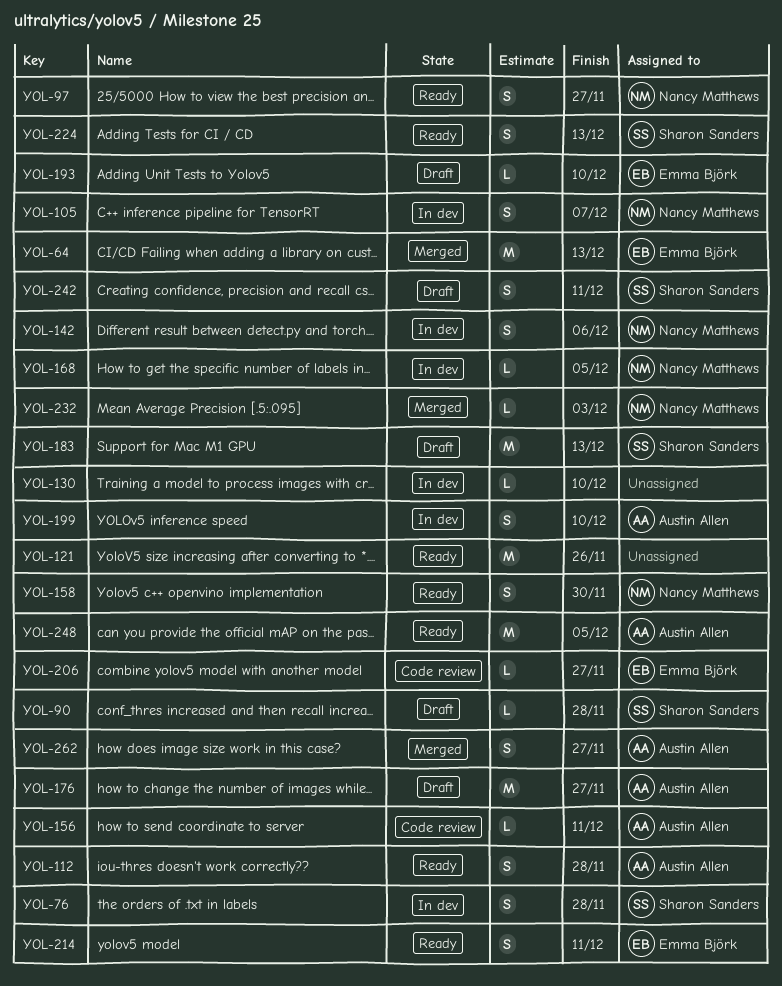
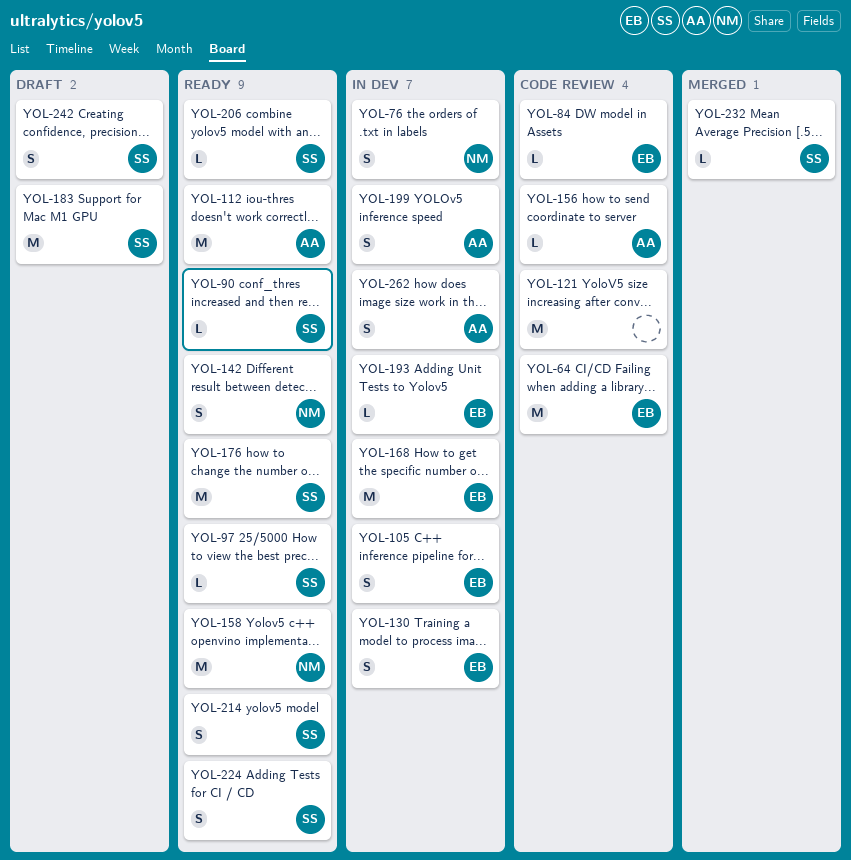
YOL-64, status: Merged -> Code review
YOL-76, owner: Sharon Sanders -> Nancy Matthews
YOL-84: none -> present
YOL-90, status: Draft -> Ready
YOL-97, owner: Nancy Matthews -> Sharon Sanders
YOL-97, estimate: S -> L
YOL-105, owner: Nancy Matthews -> Emma Björk
YOL-112, estimate: S -> M
YOL-121, status: Ready -> Code review
YOL-130, owner: none -> Emma Björk
YOL-130, estimate: L -> S
YOL-142, status: In dev -> Ready
YOL-158, estimate: S -> M
YOL-168, owner: Nancy Matthews -> Emma Björk
YOL-168, estimate: L -> M
YOL-176, status: Draft -> Ready
YOL-176, owner: Austin Allen -> Sharon Sanders
YOL-193, status: Draft -> In dev
YOL-206, status: Code review -> Ready
YOL-206, owner: Emma Björk -> Sharon Sanders
YOL-214, owner: Emma Björk -> Sharon Sanders
YOL-232, owner: Nancy Matthews -> Sharon Sanders
YOL-248: present -> none
YOL-262, status: Merged -> In dev

